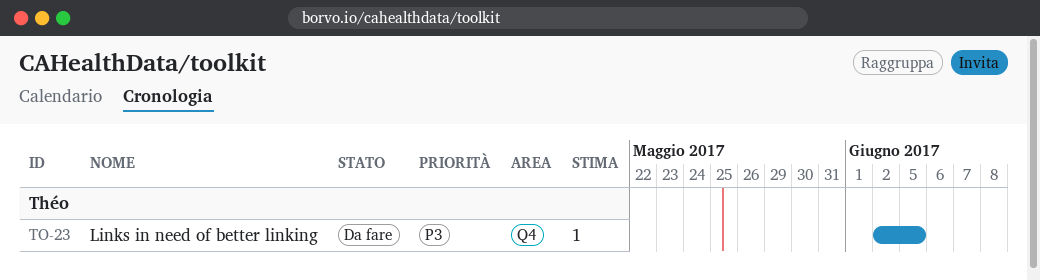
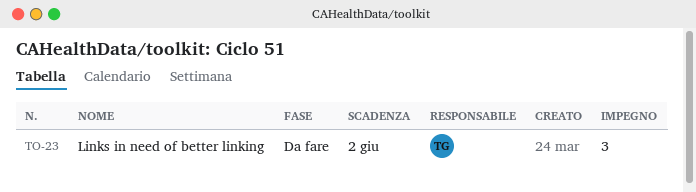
TO-23, estimate: 1 -> 3
TO-23, due: Jun 5 -> Jun 2

